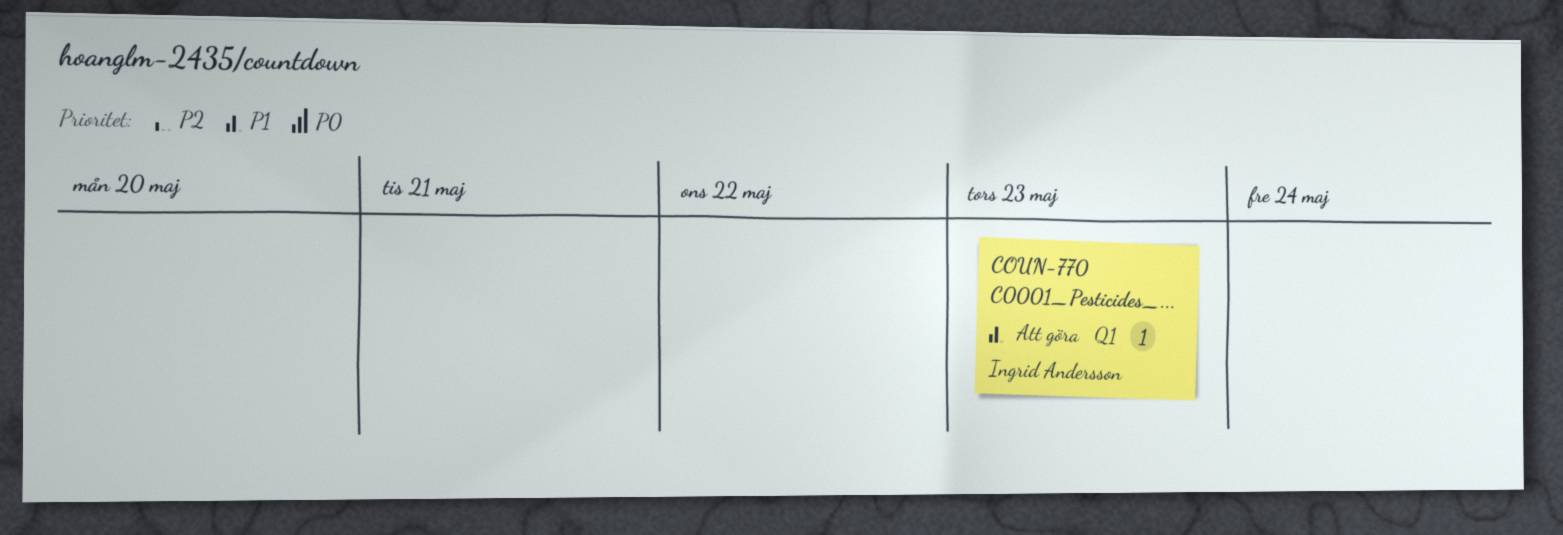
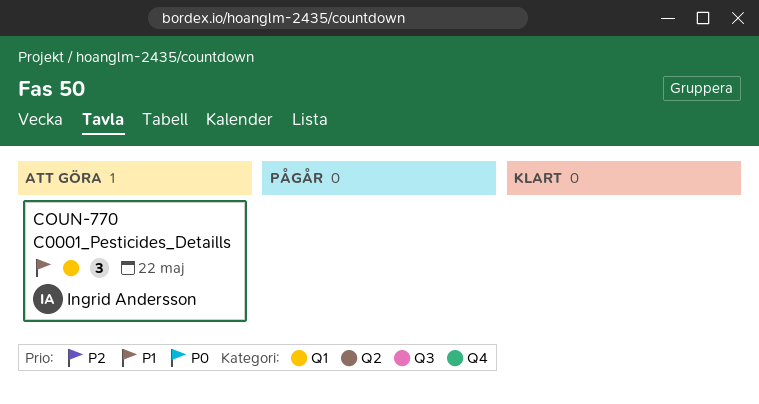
COUN-770, estimate: 1 -> 3
COUN-770, due: May 23 -> May 22

